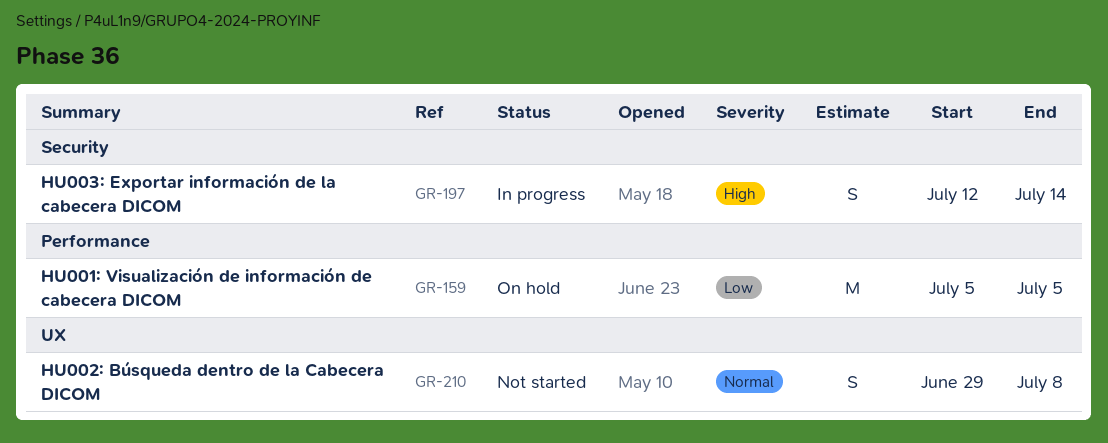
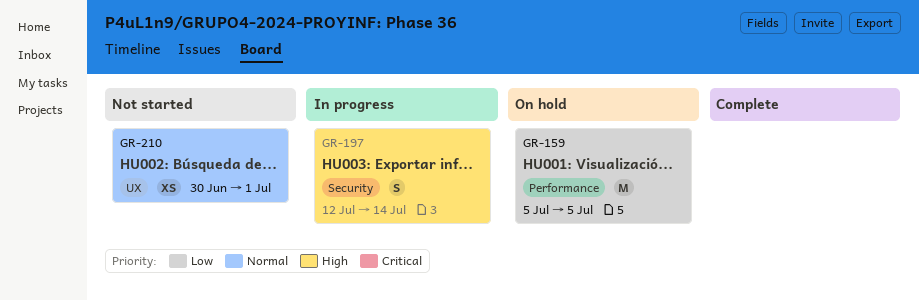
GR-210, estimate: S -> XS
GR-210, start: Jun 29 -> Jun 30
GR-210, due: Jul 8 -> Jul 1

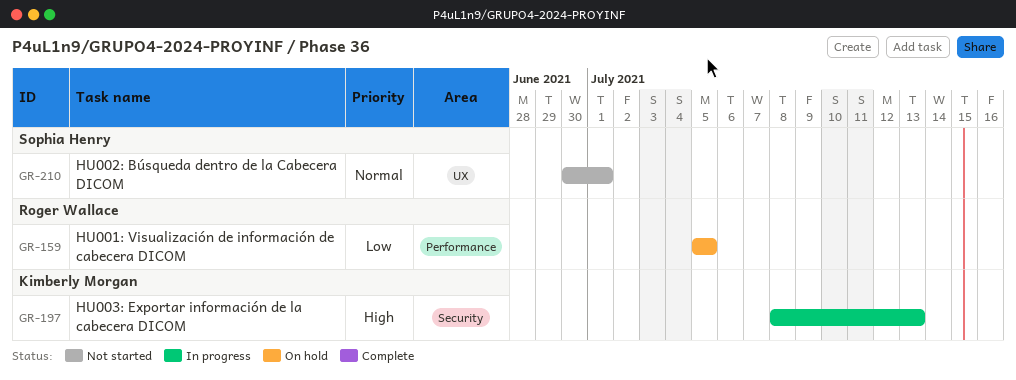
GR-197, start: Jul 12 -> Jul 8
GR-197, due: Jul 14 -> Jul 13

